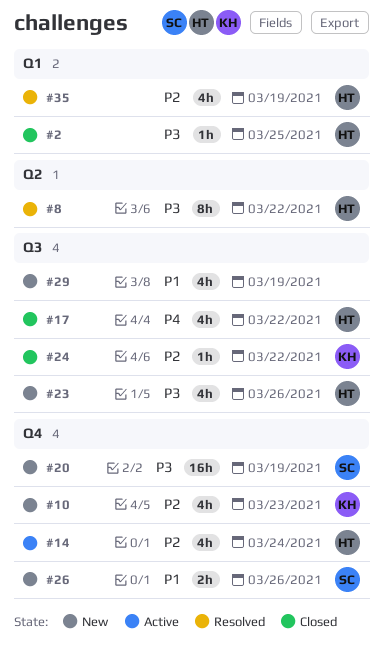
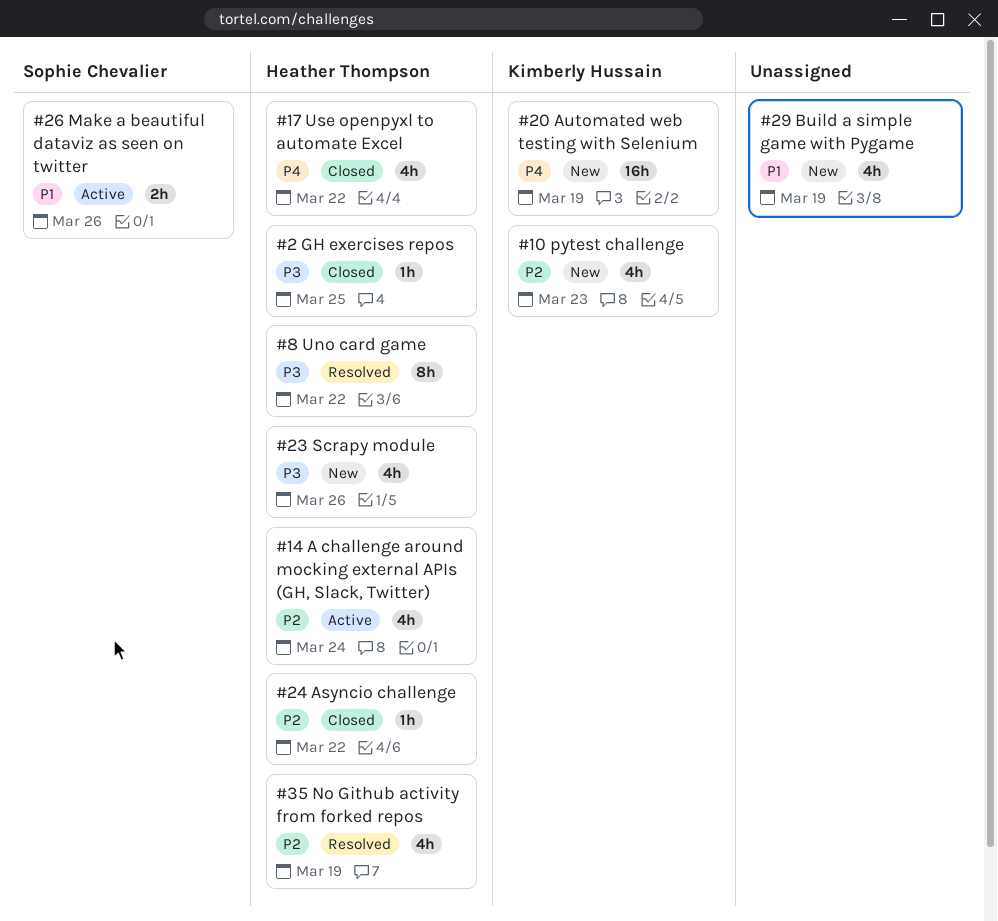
#20, owner: Sophie Chevalier -> Kimberly Hussain
#20, priority: P3 -> P4
#24, owner: Kimberly Hussain -> Heather Thompson
#26, status: New -> Active

